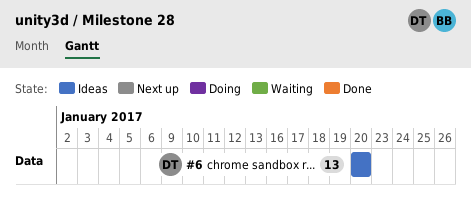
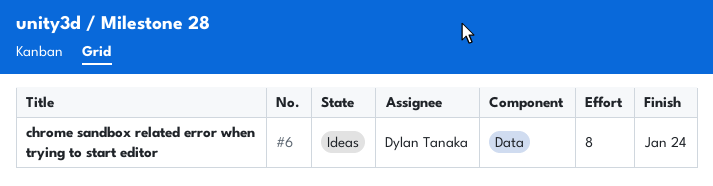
#6, estimate: 13 -> 8
#6, due: Jan 20 -> Jan 24

